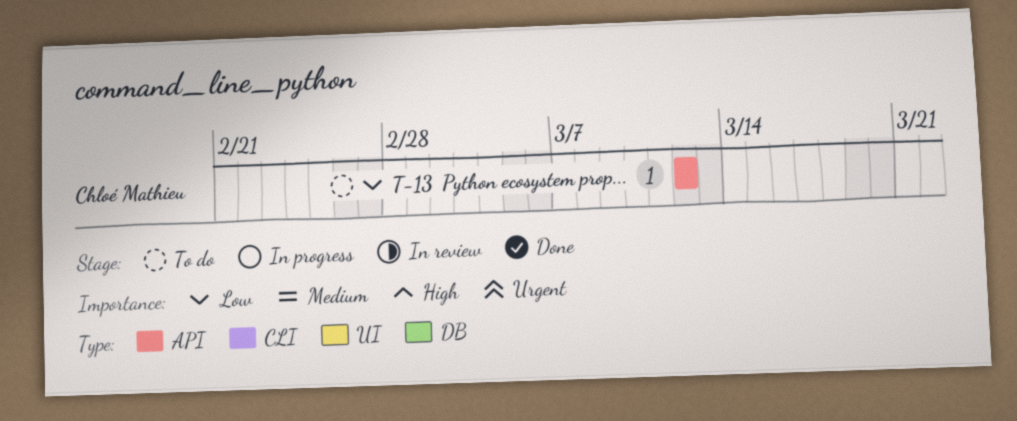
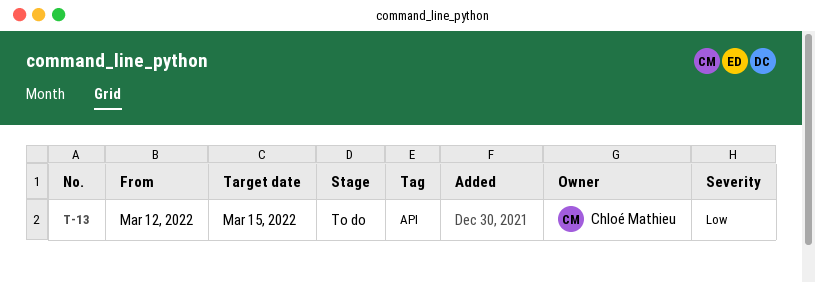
T-13, due: Mar 12 -> Mar 15

